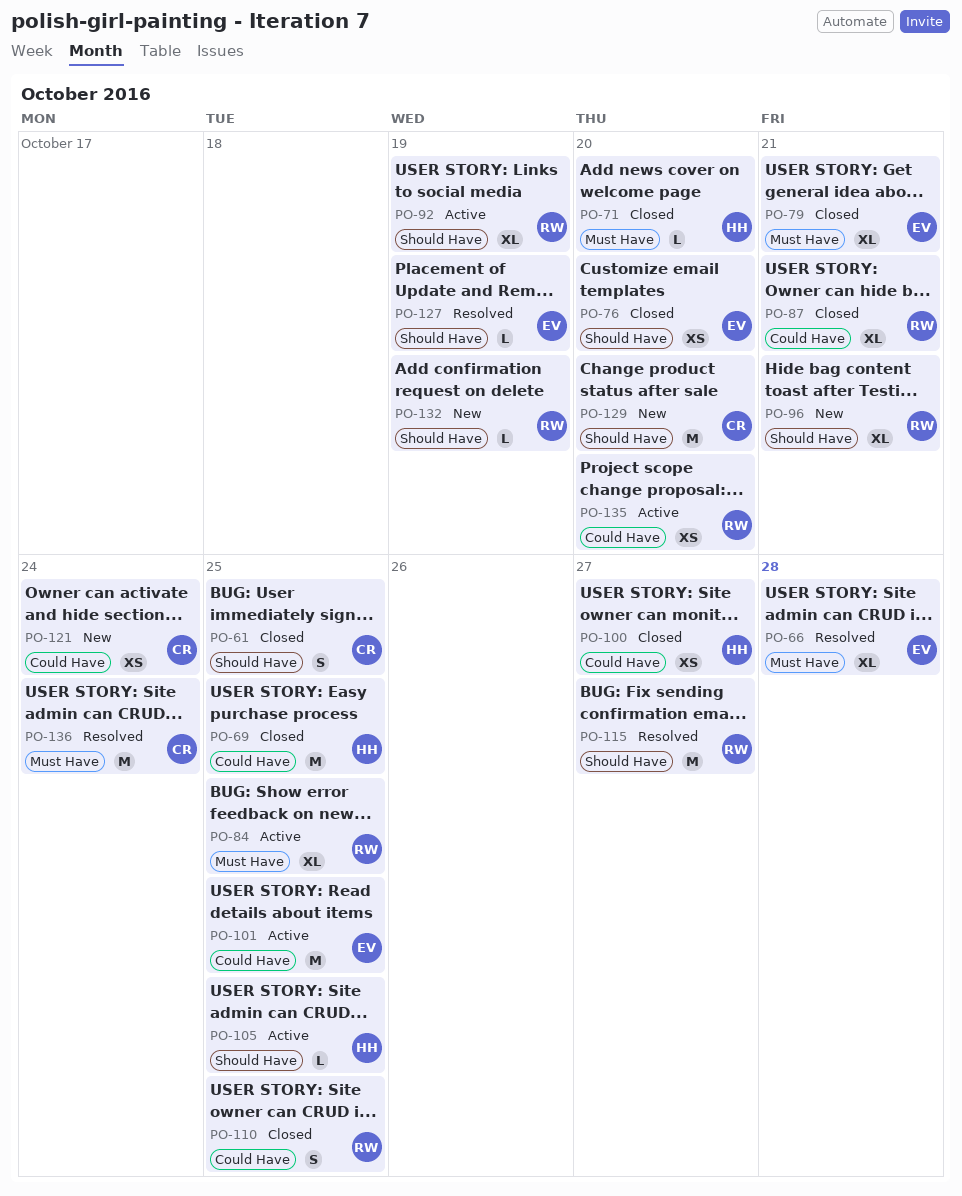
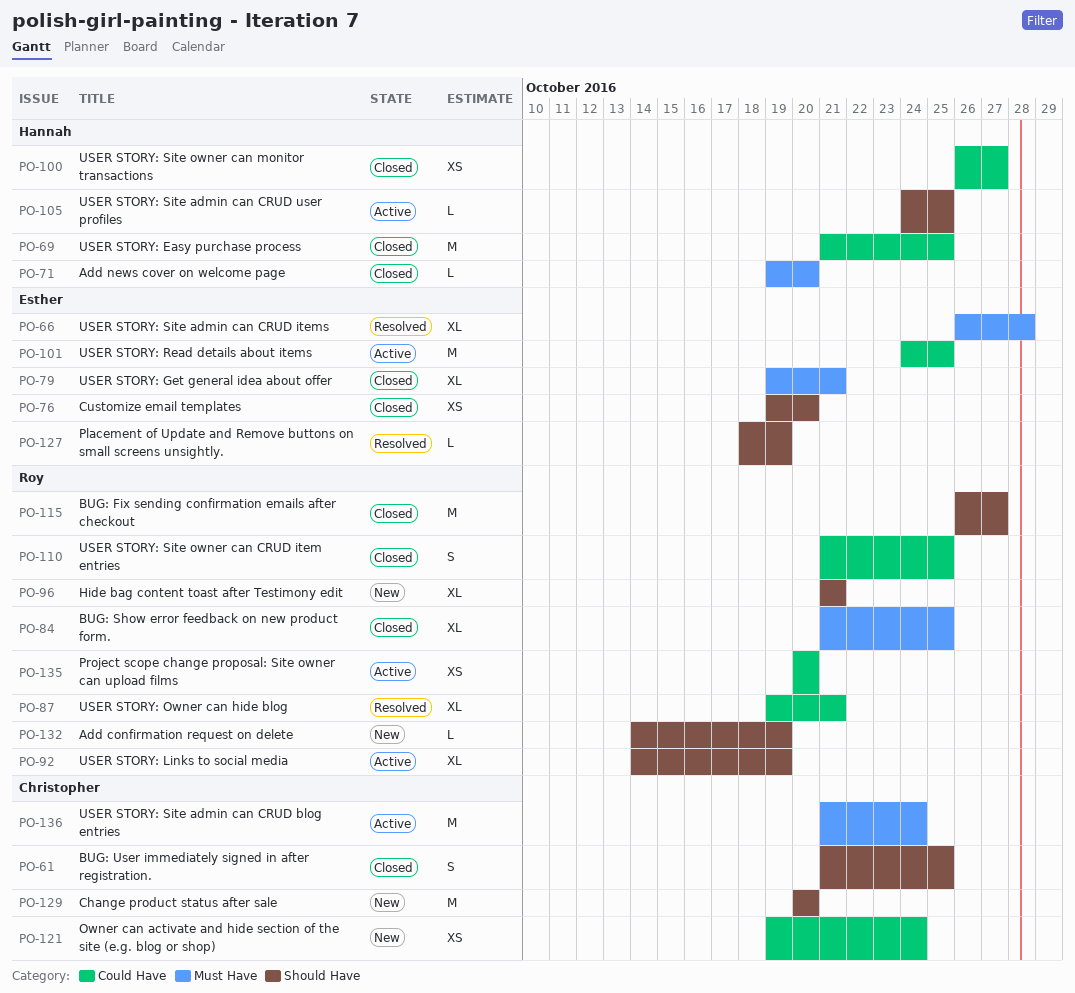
PO-84, status: Active -> Closed
PO-87, status: Closed -> Resolved
PO-115, status: Resolved -> Closed
PO-136, status: Resolved -> Active

